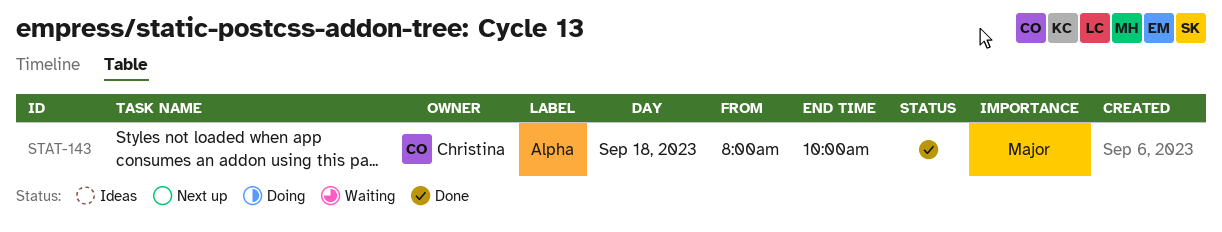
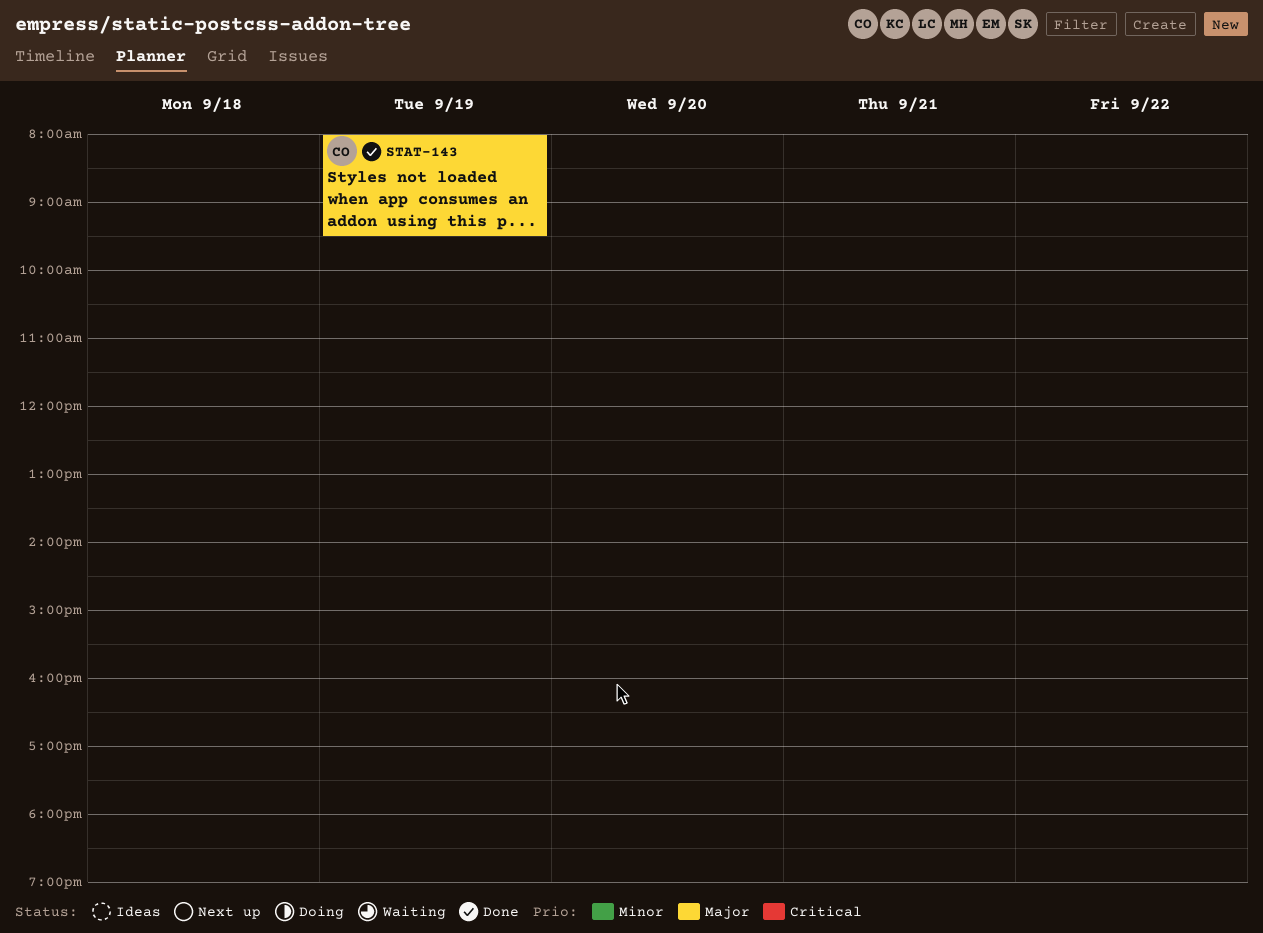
STAT-143, day: Sep 18 -> Sep 19
STAT-143, ends: 10:00 -> 09:30

